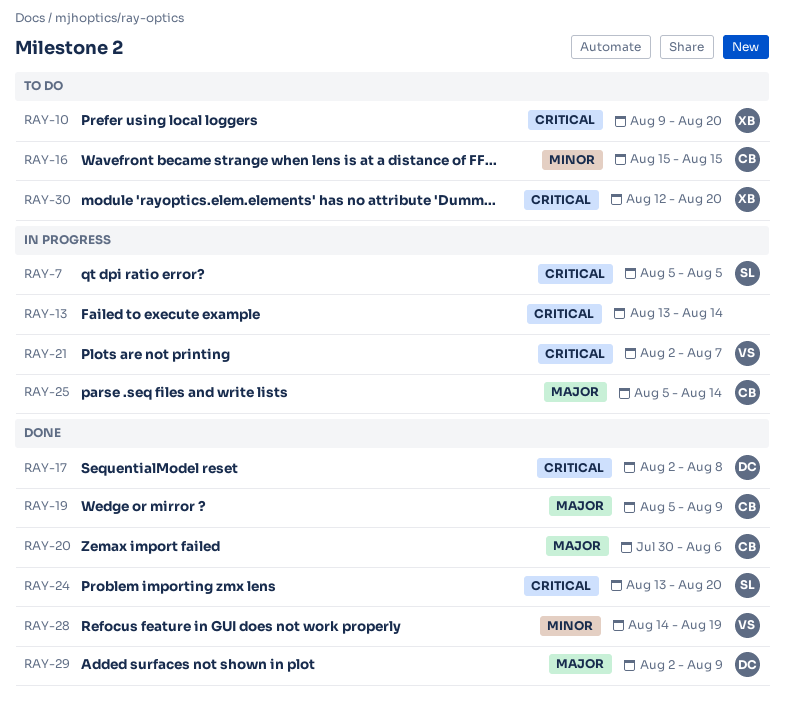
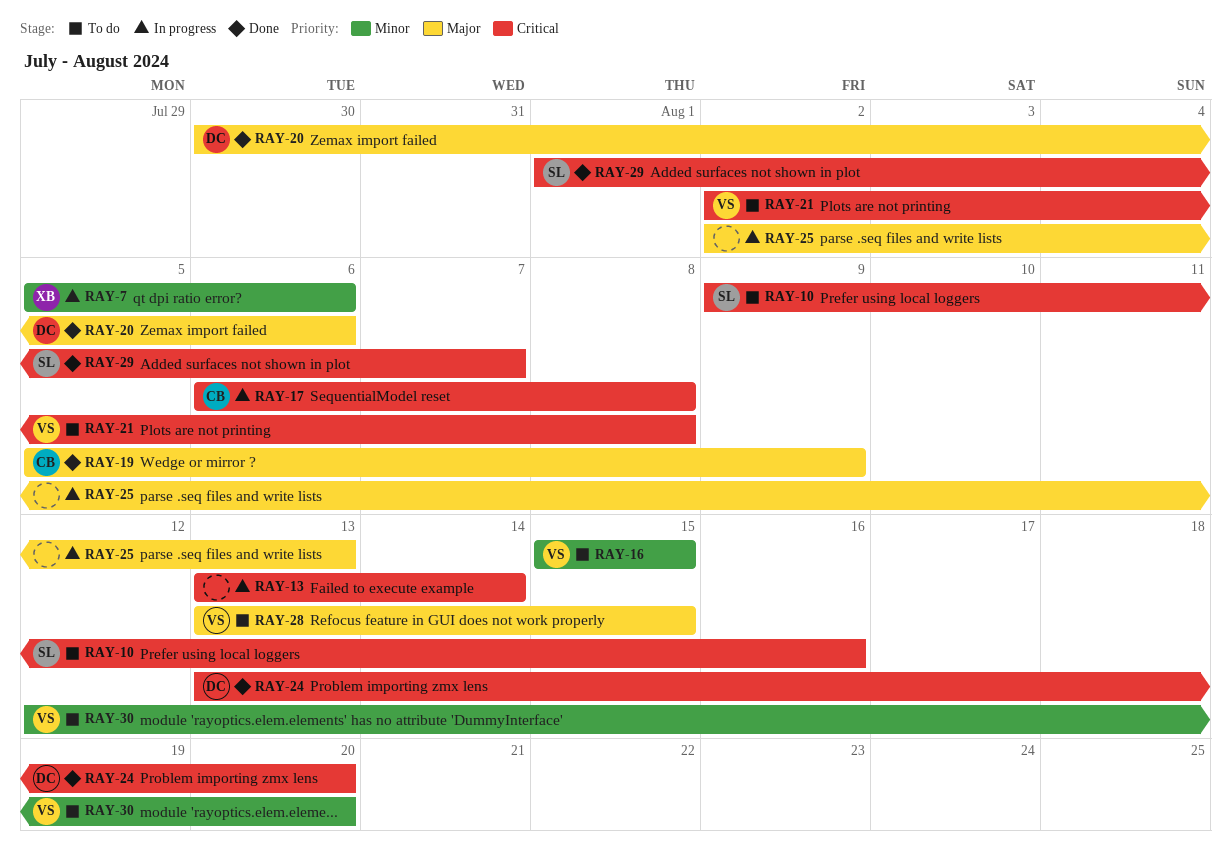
RAY-7, owner: SL -> XB
RAY-7, priority: Critical -> Minor
RAY-7, due: Aug 5 -> Aug 6
RAY-10, owner: XB -> SL
RAY-10, due: Aug 20 -> Aug 16
RAY-16, owner: CB -> VS
RAY-17, status: Done -> In progress
RAY-17, owner: DC -> CB
RAY-17, start: Aug 2 -> Aug 6
RAY-20, owner: CB -> DC
RAY-21, status: In progress -> To do
RAY-21, due: Aug 7 -> Aug 8
RAY-24, owner: SL -> DC
RAY-25, owner: CB -> none
RAY-25, start: Aug 5 -> Aug 2
RAY-25, due: Aug 14 -> Aug 13
RAY-28, status: Done -> To do
RAY-28, priority: Minor -> Major
RAY-28, start: Aug 14 -> Aug 13
RAY-28, due: Aug 19 -> Aug 15
RAY-29, owner: DC -> SL
RAY-29, priority: Major -> Critical
RAY-29, start: Aug 2 -> Aug 1
RAY-29, due: Aug 9 -> Aug 7
RAY-30, owner: XB -> VS
RAY-30, priority: Critical -> Minor

